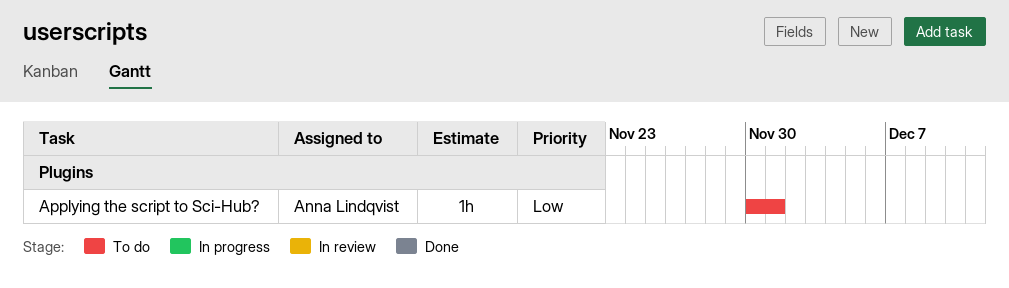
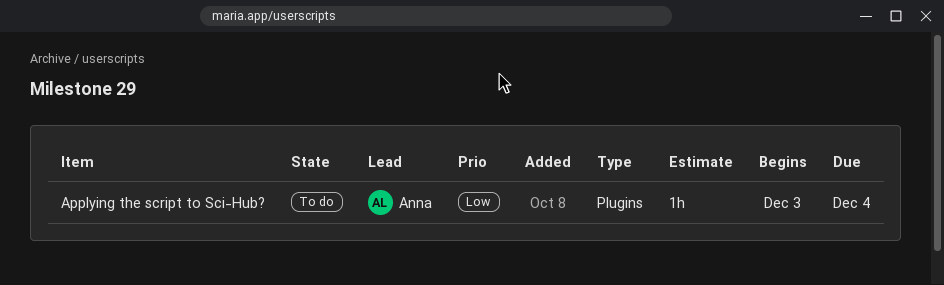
Applying the script to Sci-Hub?, start: Nov 30 -> Dec 3
Applying the script to Sci-Hub?, due: Dec 1 -> Dec 4

